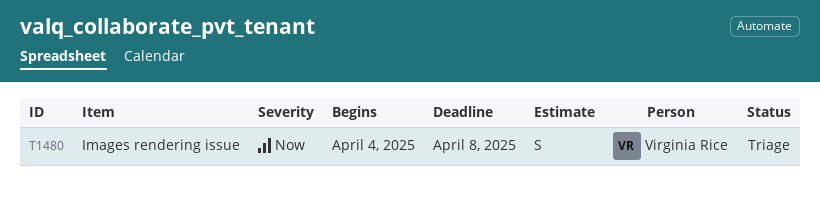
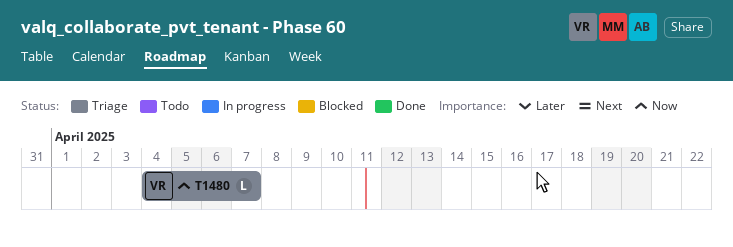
T1480, estimate: S -> L
T1480, due: Apr 8 -> Apr 7

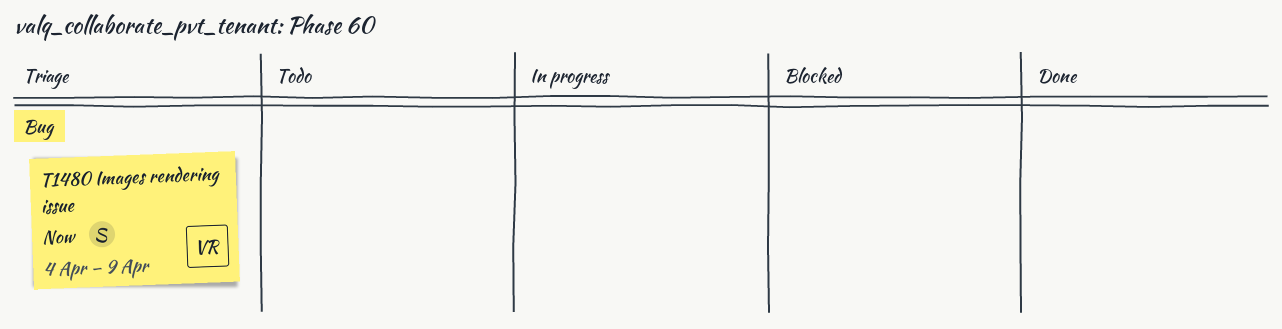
T1480, estimate: L -> S
T1480, due: Apr 7 -> Apr 9

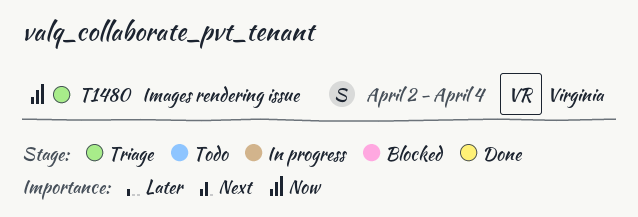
T1480, start: Apr 4 -> Apr 2
T1480, due: Apr 9 -> Apr 4

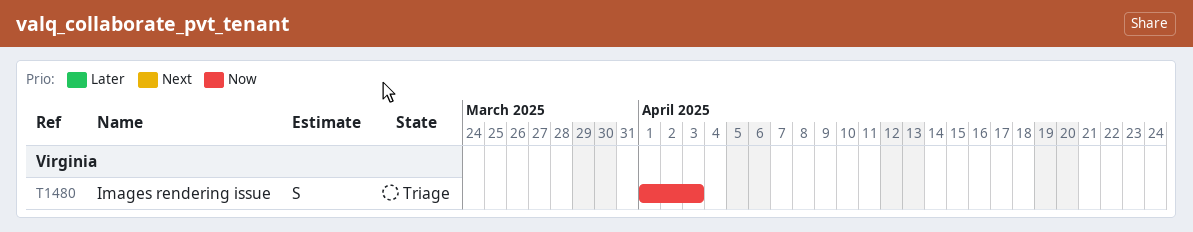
T1480, start: Apr 2 -> Apr 1
T1480, due: Apr 4 -> Apr 3

